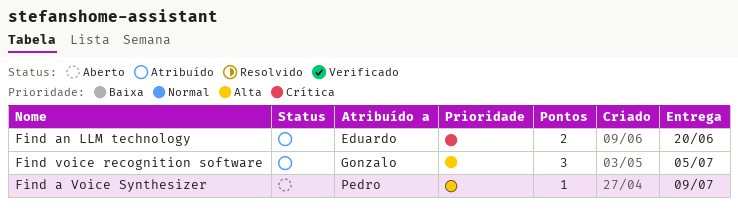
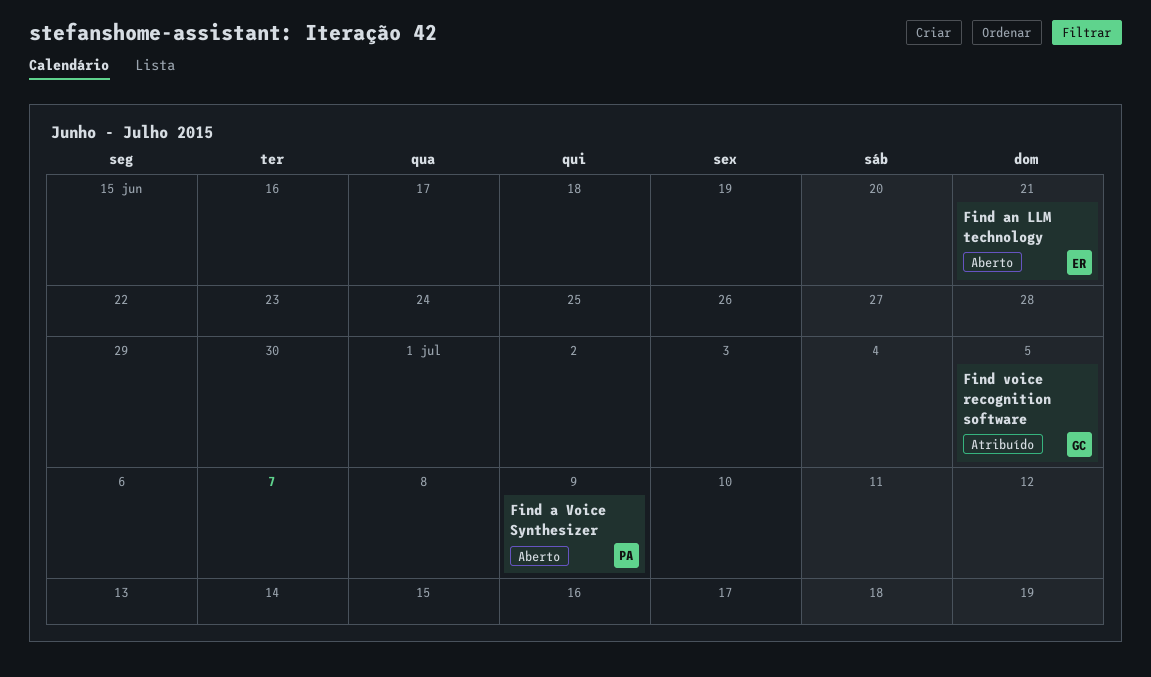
Find an LLM technology, status: Atribuído -> Aberto
Find an LLM technology, due: Jun 20 -> Jun 21

